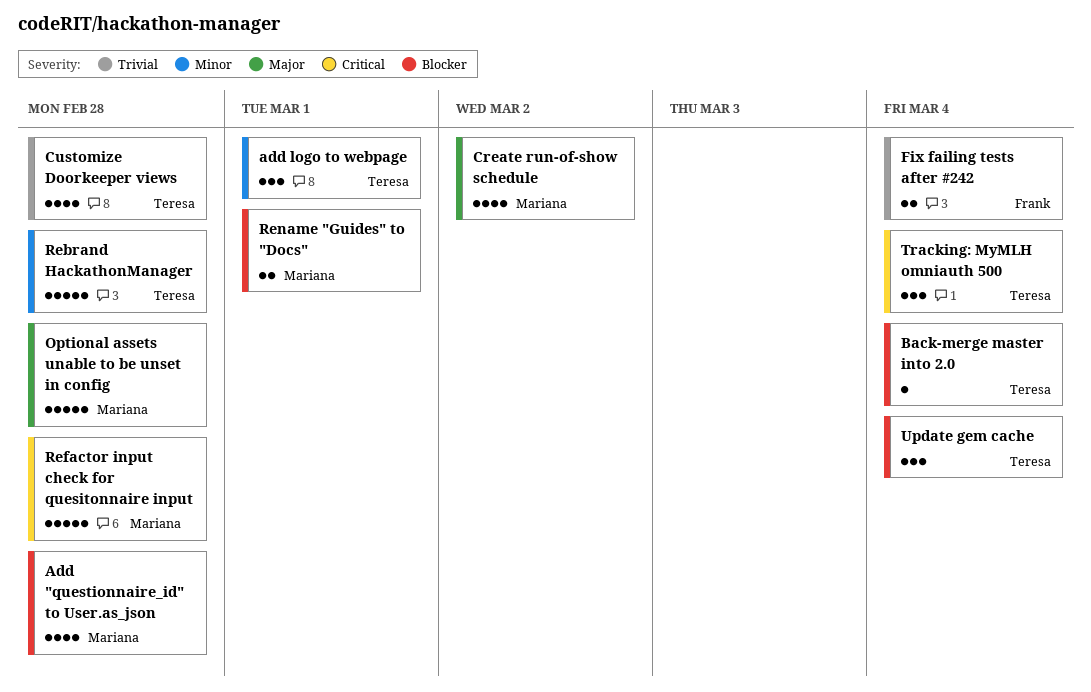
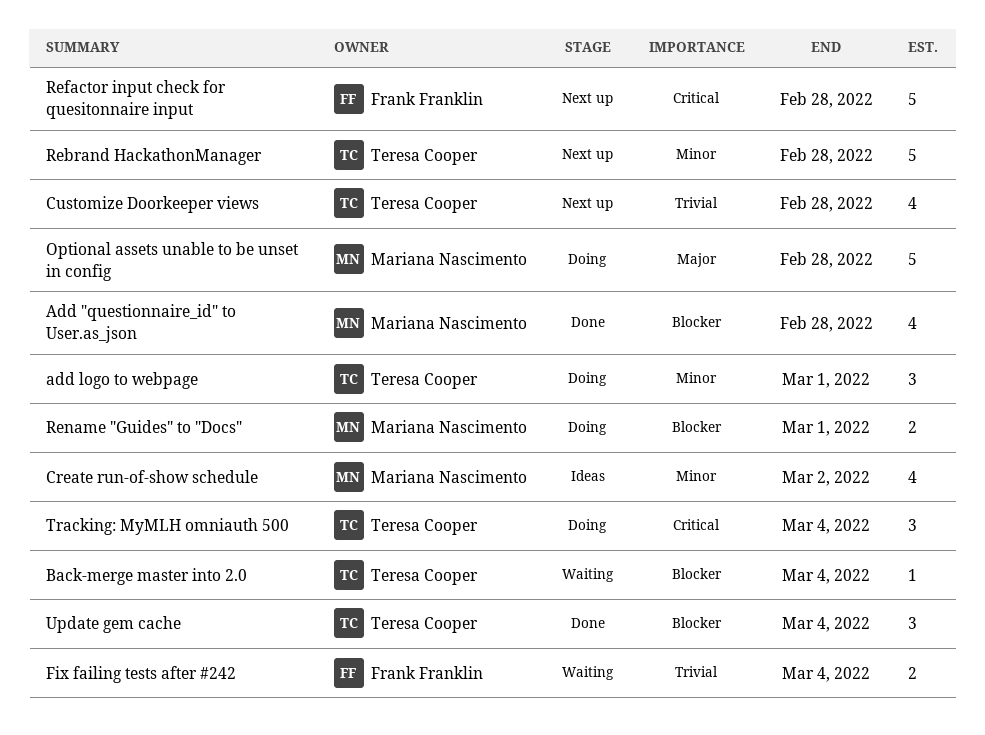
Create run-of-show schedule, priority: Major -> Minor
Refactor input check for quesitonnaire input, owner: Mariana Nascimento -> Frank Franklin

